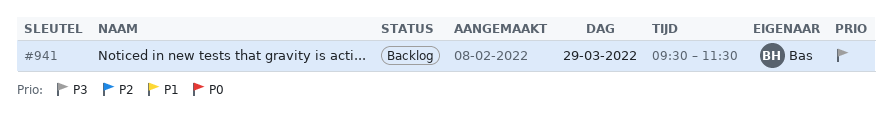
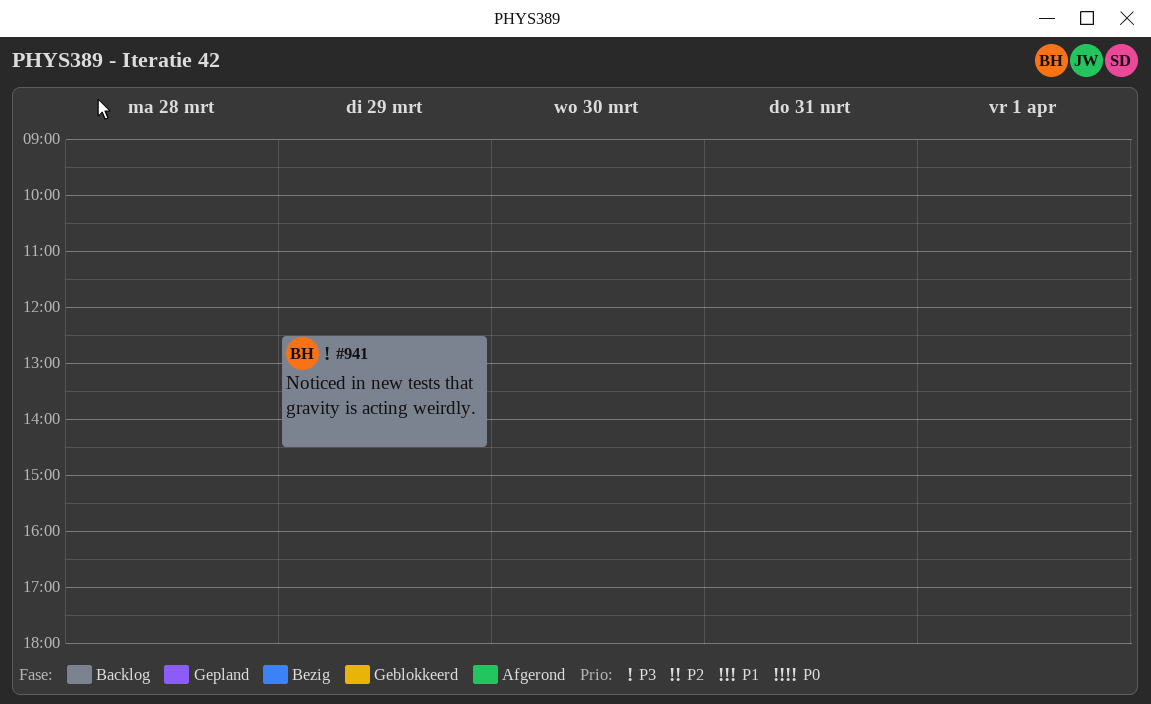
#941, begins: 09:30 -> 12:30
#941, ends: 11:30 -> 14:30

